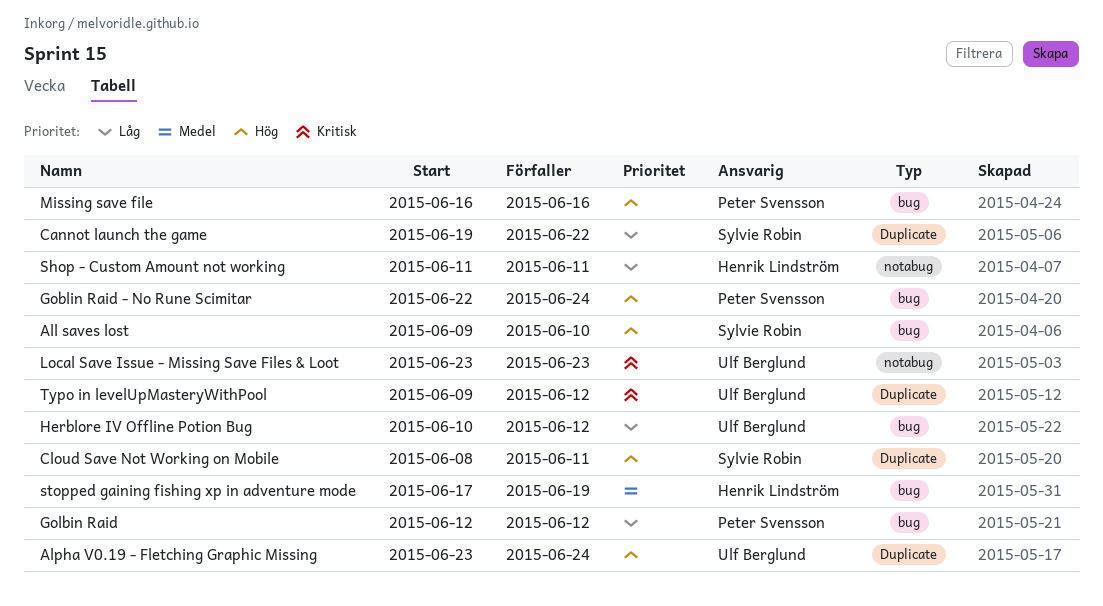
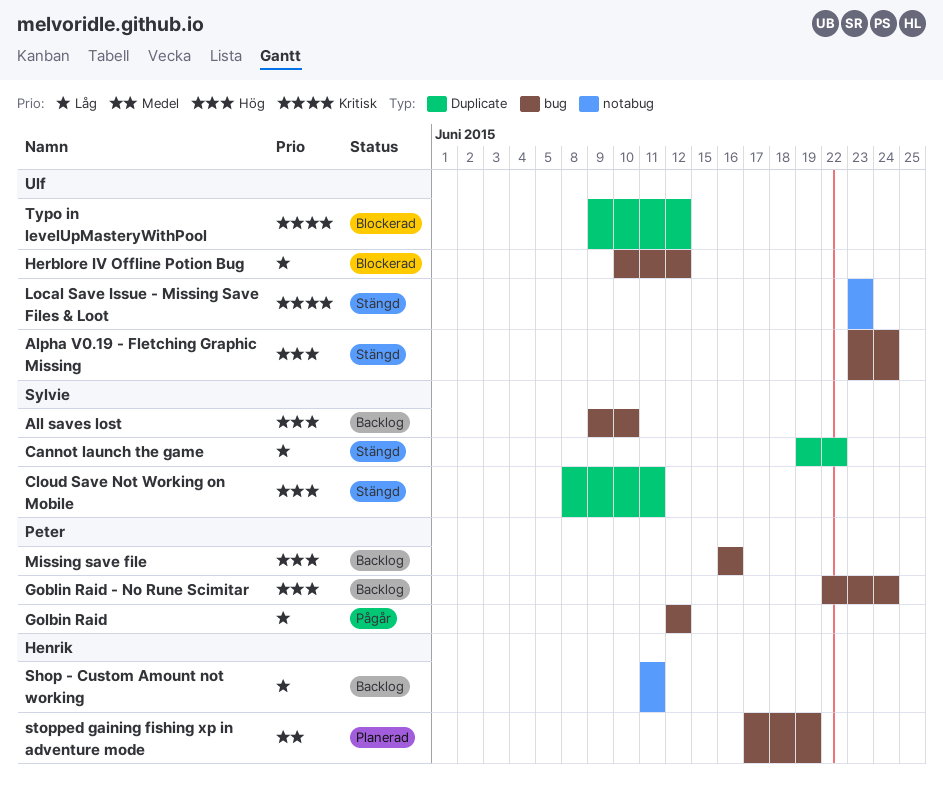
Alpha V0.19 - Fletching Graphic Missing, label: Duplicate -> bug

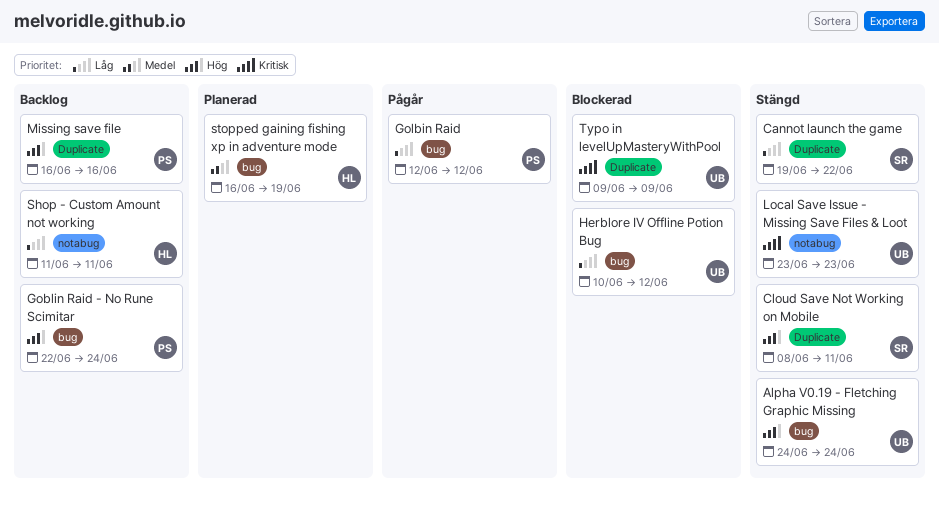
All saves lost: present -> none
Alpha V0.19 - Fletching Graphic Missing, start: Jun 23 -> Jun 24
Missing save file, label: bug -> Duplicate
stopped gaining fishing xp in adventure mode, start: Jun 17 -> Jun 16
Typo in levelUpMasteryWithPool, due: Jun 12 -> Jun 9

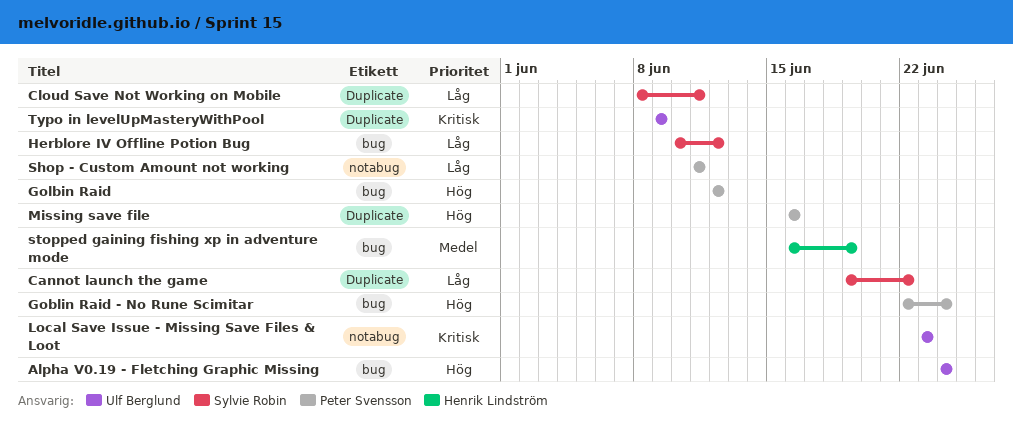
Cloud Save Not Working on Mobile, priority: Hög -> Låg
Golbin Raid, priority: Låg -> Hög
Herblore IV Offline Potion Bug, owner: Ulf Berglund -> Sylvie Robin
Shop - Custom Amount not working, owner: Henrik Lindström -> Peter Svensson

